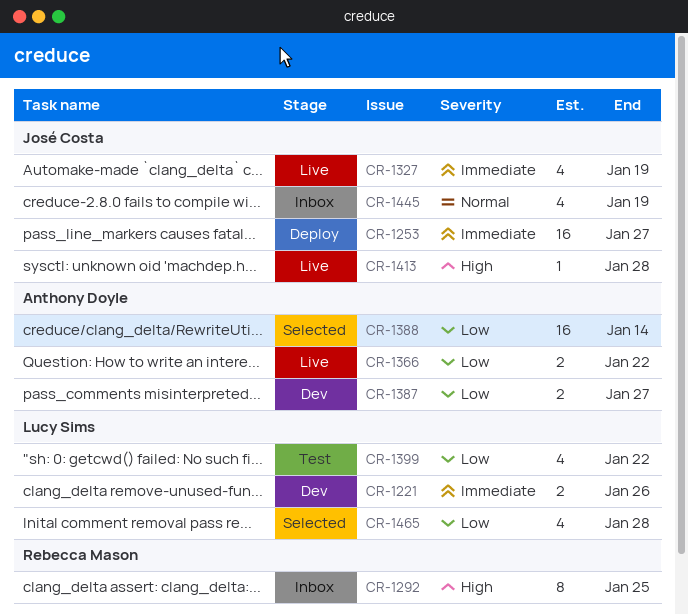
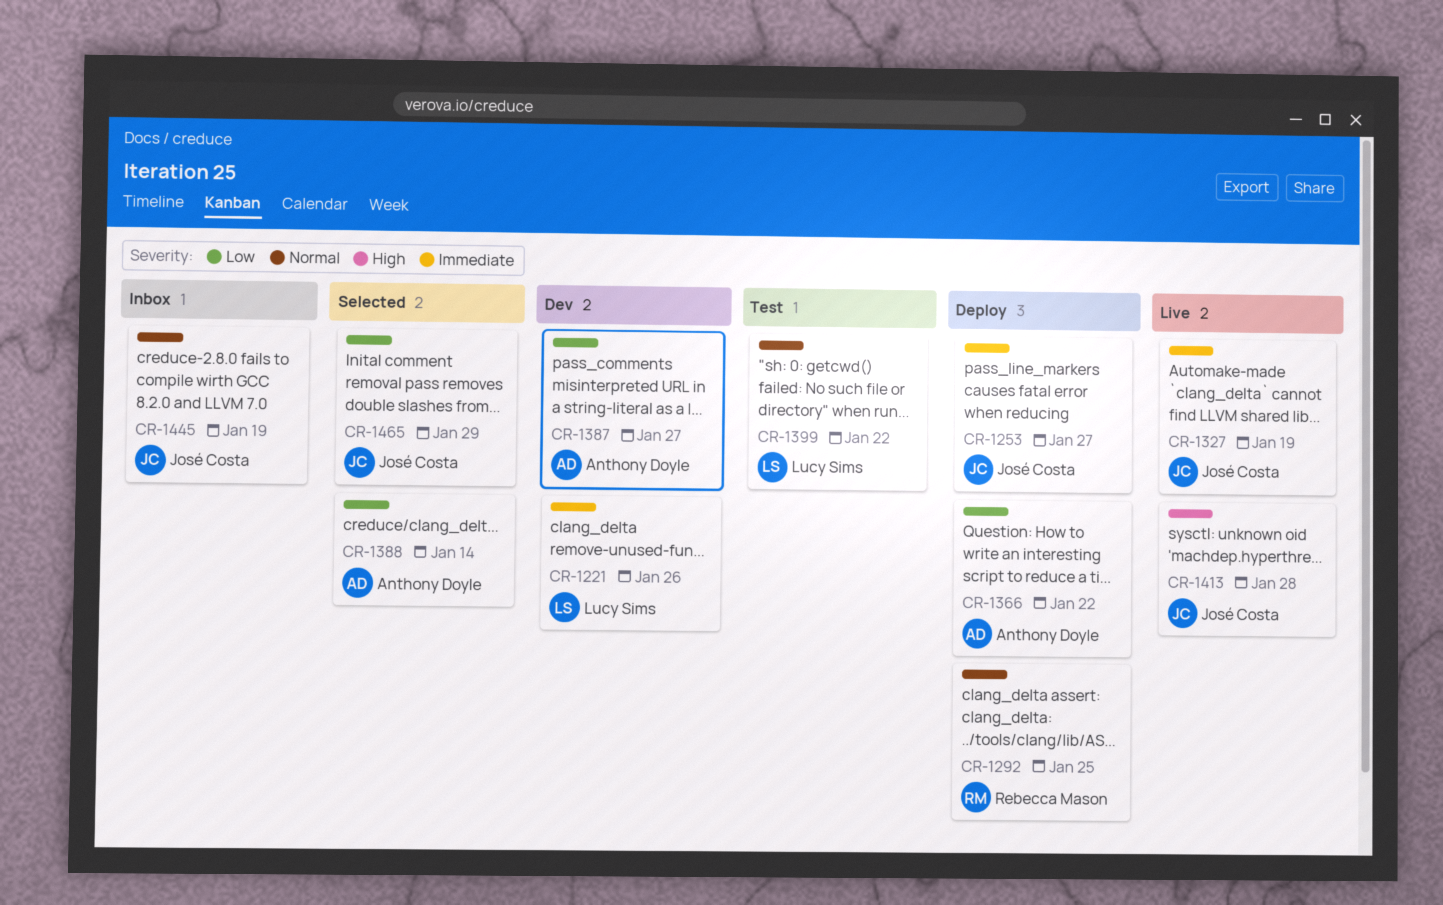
CR-1292, status: Inbox -> Deploy
CR-1292, priority: High -> Normal
CR-1366, status: Live -> Deploy
CR-1399, priority: Low -> Normal
CR-1465, owner: Lucy Sims -> José Costa
CR-1465, due: Jan 28 -> Jan 29

